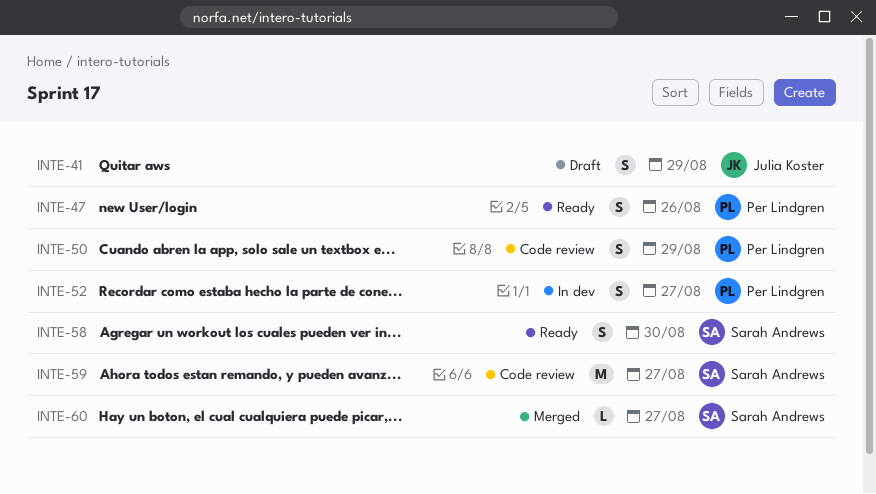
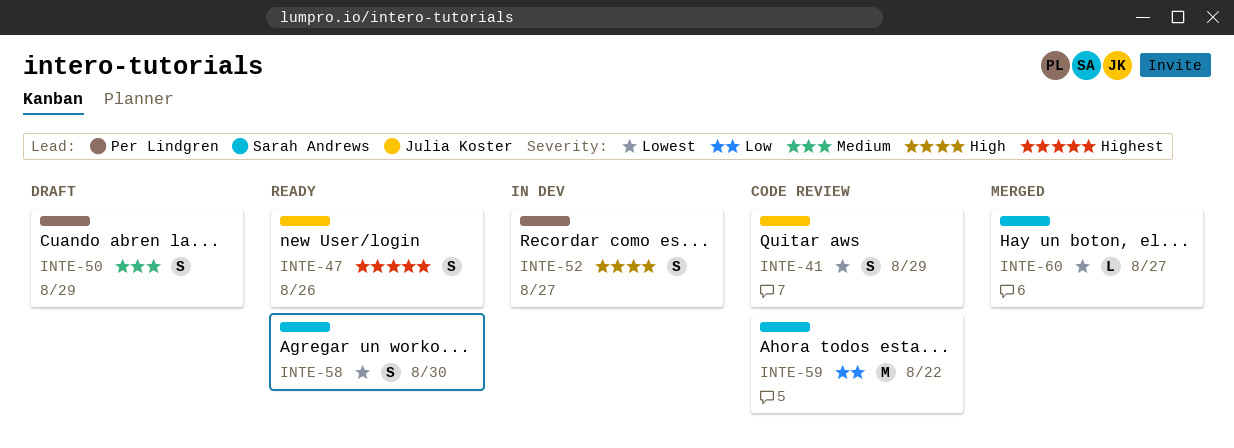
INTE-41, status: Draft -> Code review
INTE-47, owner: Per Lindgren -> Julia Koster
INTE-50, status: Code review -> Draft
INTE-59, due: Aug 27 -> Aug 22

